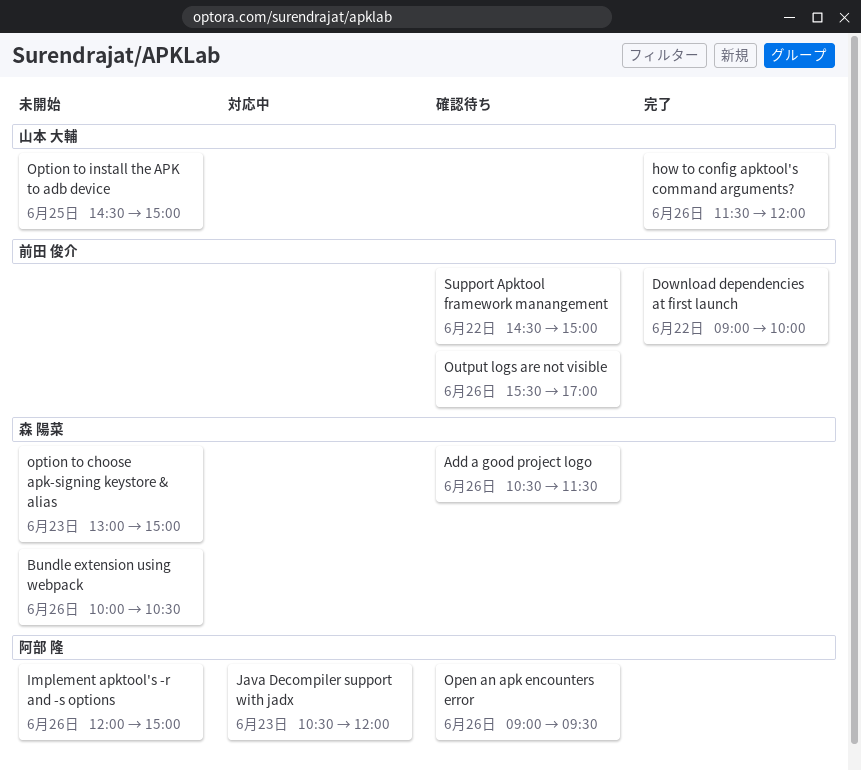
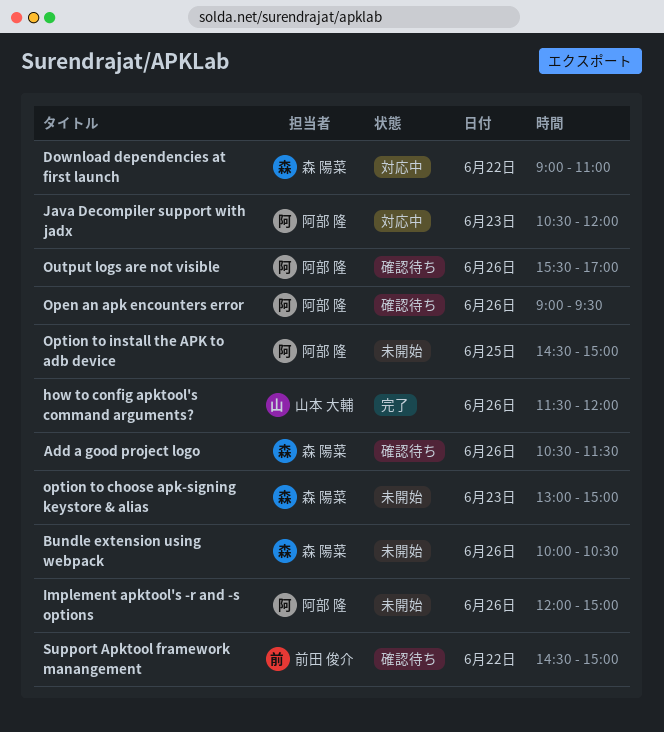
Download dependencies at first launch, status: 完了 -> 対応中
Download dependencies at first launch, owner: 前田 俊介 -> 森 陽菜
Download dependencies at first launch, ends: 10:00 -> 11:00
Option to install the APK to adb device, owner: 山本 大輔 -> 阿部 隆
Output logs are not visible, owner: 前田 俊介 -> 阿部 隆

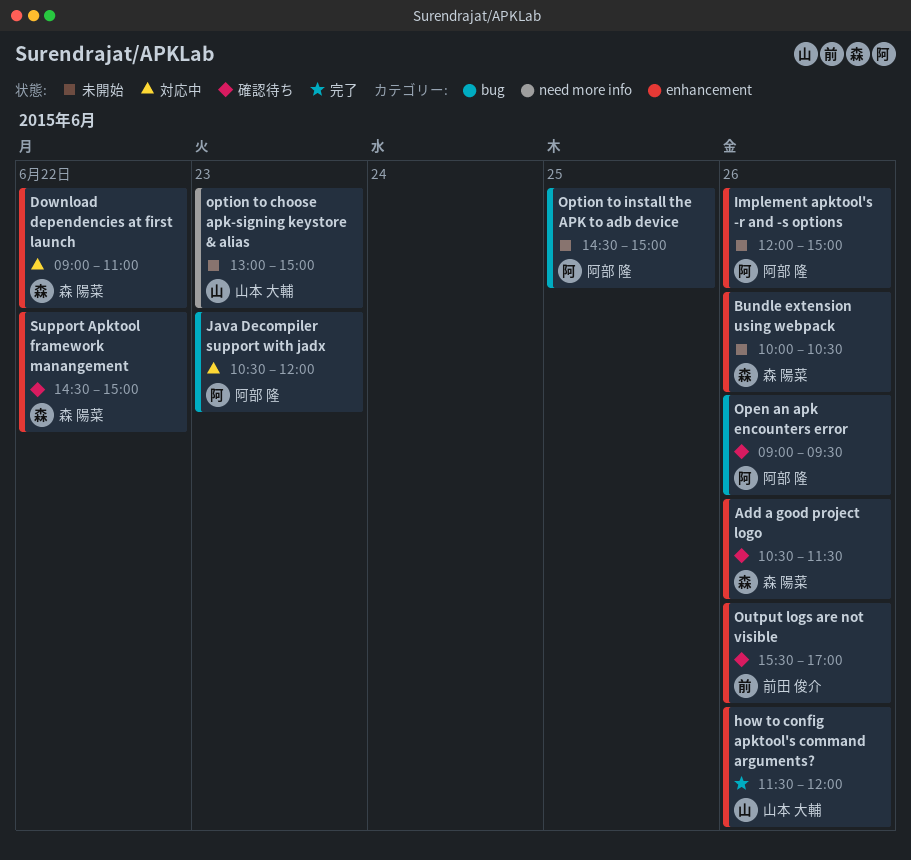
option to choose apk-signing keystore & alias, owner: 森 陽菜 -> 山本 大輔
Output logs are not visible, owner: 阿部 隆 -> 前田 俊介
Support Apktool framework manangement, owner: 前田 俊介 -> 森 陽菜

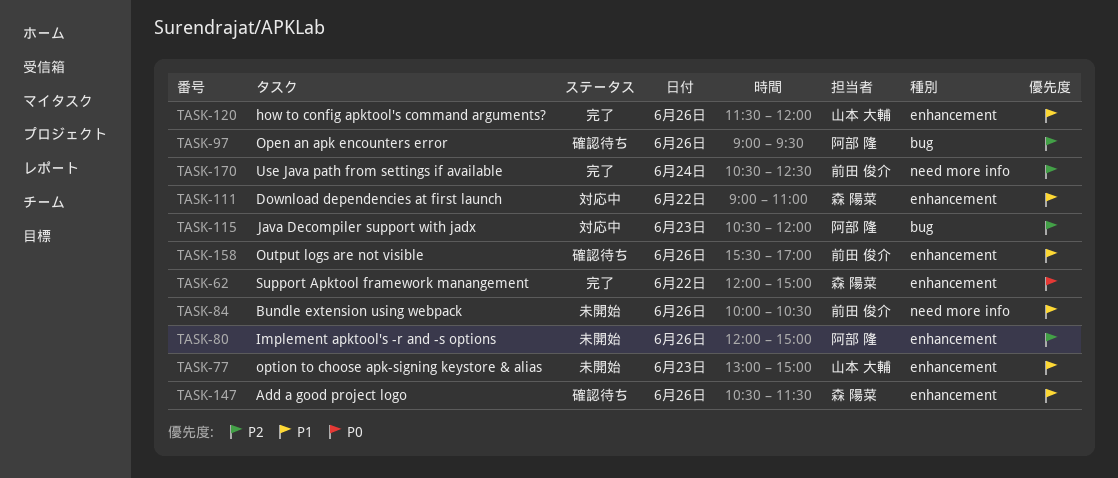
Bundle extension using webpack, owner: 森 陽菜 -> 前田 俊介
Bundle extension using webpack, label: enhancement -> need more info
option to choose apk-signing keystore & alias, label: need more info -> enhancement
Option to install the APK to adb device: present -> none
Support Apktool framework manangement, status: 確認待ち -> 完了
Support Apktool framework manangement, begins: 14:30 -> 12:00
Use Java path from settings if available: none -> present

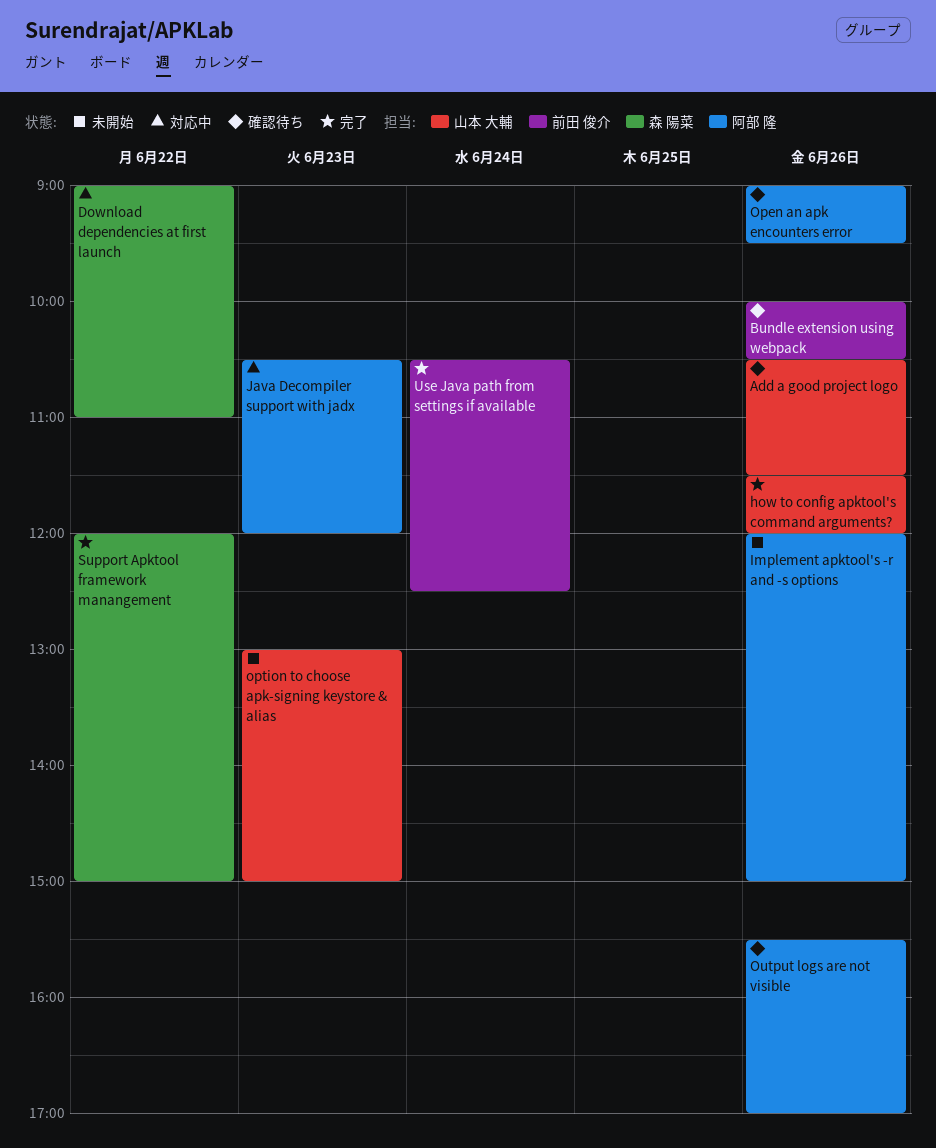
Add a good project logo, owner: 森 陽菜 -> 山本 大輔
Bundle extension using webpack, status: 未開始 -> 確認待ち
Output logs are not visible, owner: 前田 俊介 -> 阿部 隆

